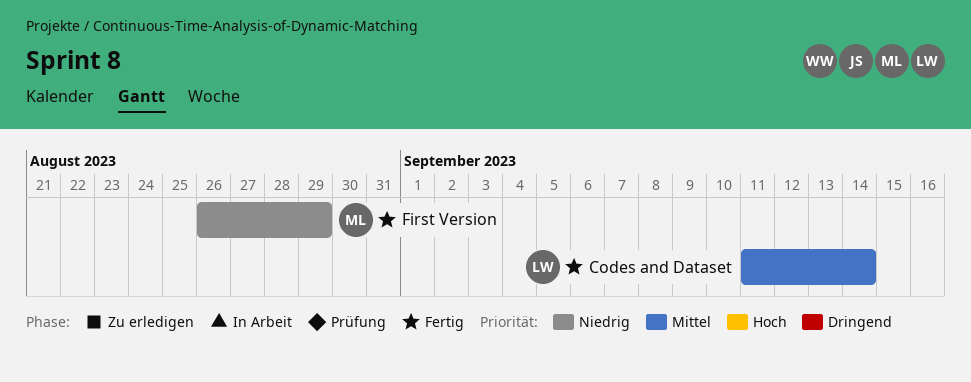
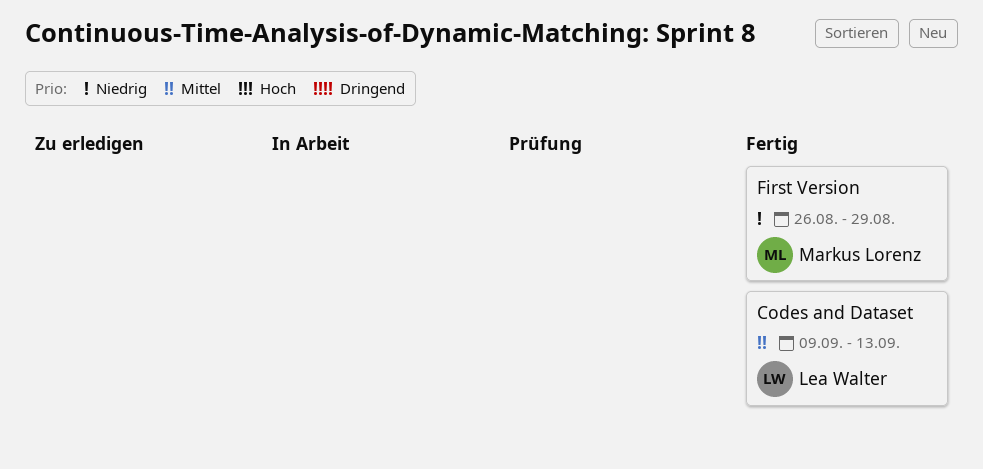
Codes and Dataset, start: Sep 11 -> Sep 9
Codes and Dataset, due: Sep 14 -> Sep 13

